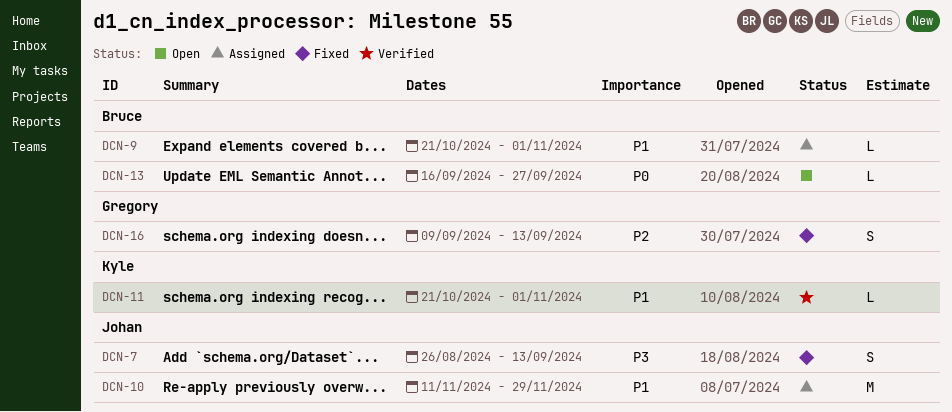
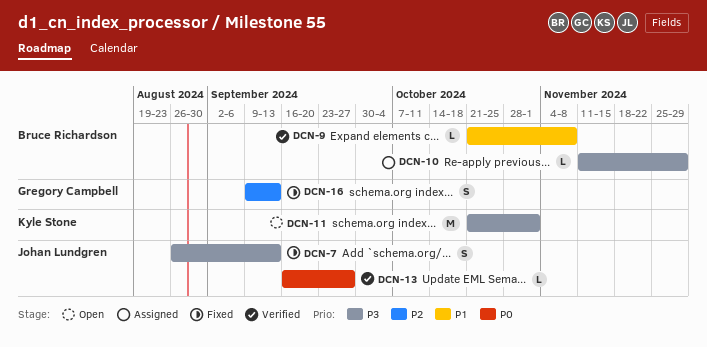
DCN-9, status: Assigned -> Verified
DCN-9, due: Nov 1 -> Nov 8
DCN-10, owner: Johan Lundgren -> Bruce Richardson
DCN-10, priority: P1 -> P3
DCN-10, estimate: M -> L
DCN-11, status: Verified -> Open
DCN-11, priority: P1 -> P3
DCN-11, estimate: L -> M
DCN-13, status: Open -> Verified
DCN-13, owner: Bruce Richardson -> Johan Lundgren

